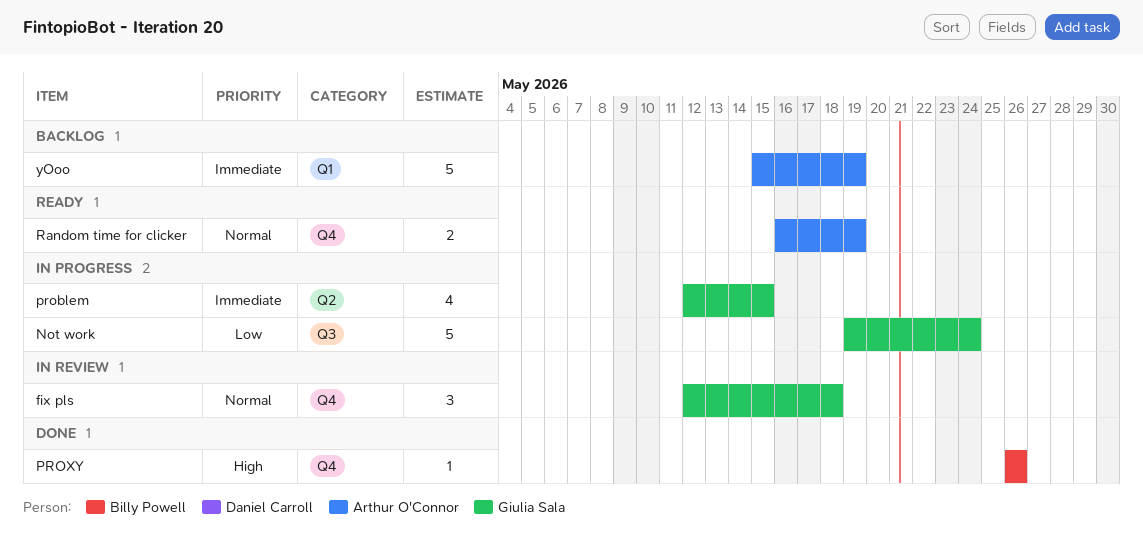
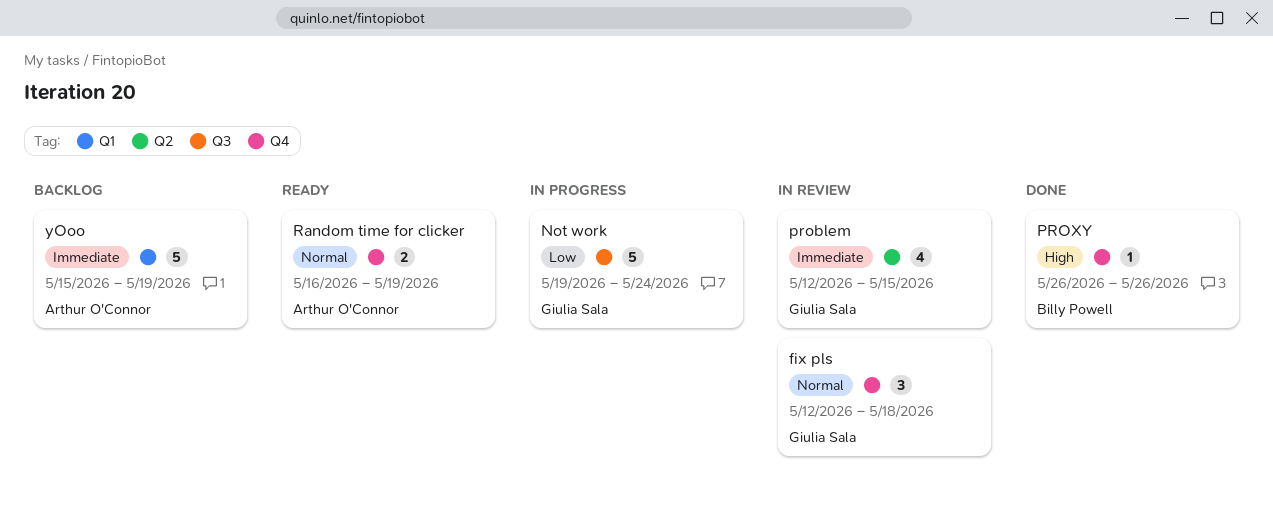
problem, status: In progress -> In review

